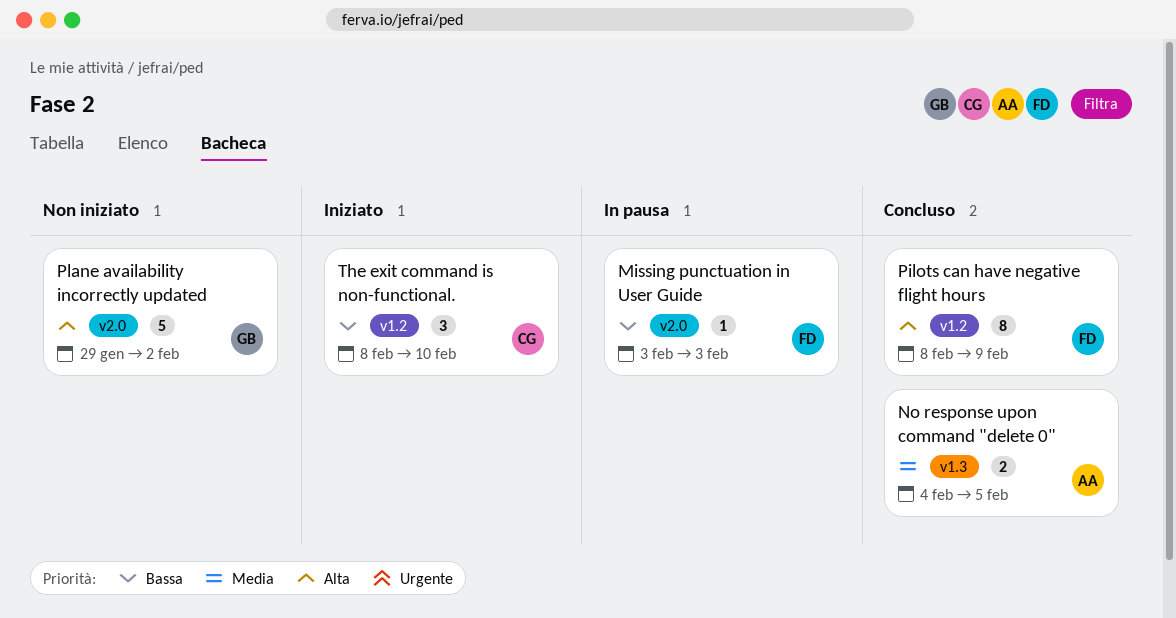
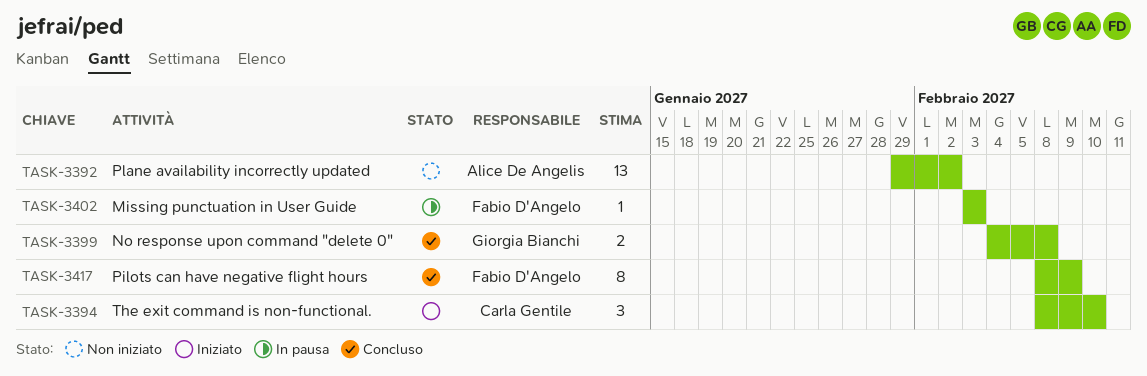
No response upon command "delete 0", owner: Alice De Angelis -> Giorgia Bianchi
No response upon command "delete 0", due: Feb 5 -> Feb 8
Plane availability incorrectly updated, owner: Giorgia Bianchi -> Alice De Angelis
Plane availability incorrectly updated, estimate: 5 -> 13

